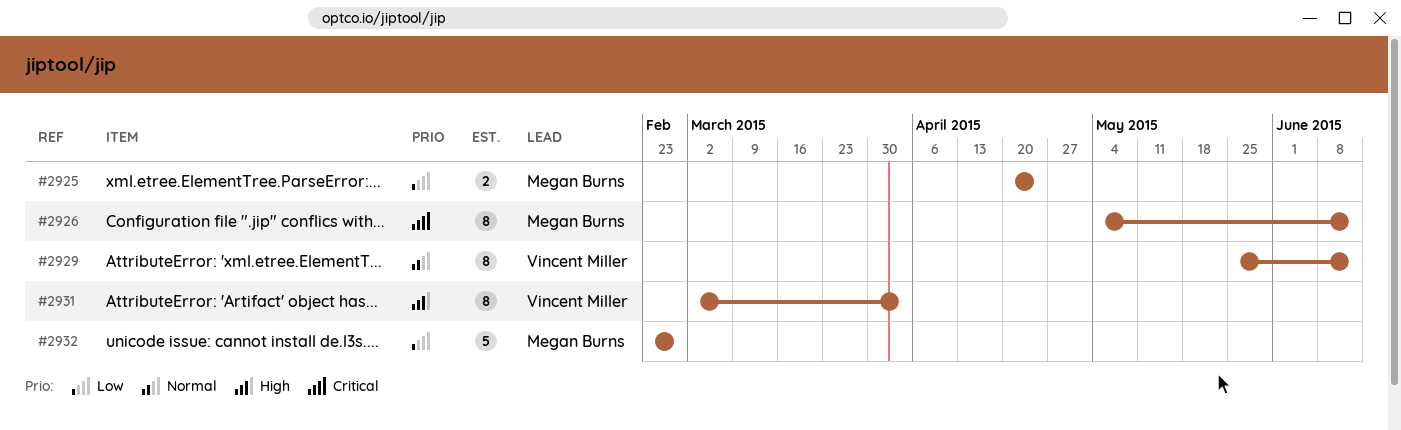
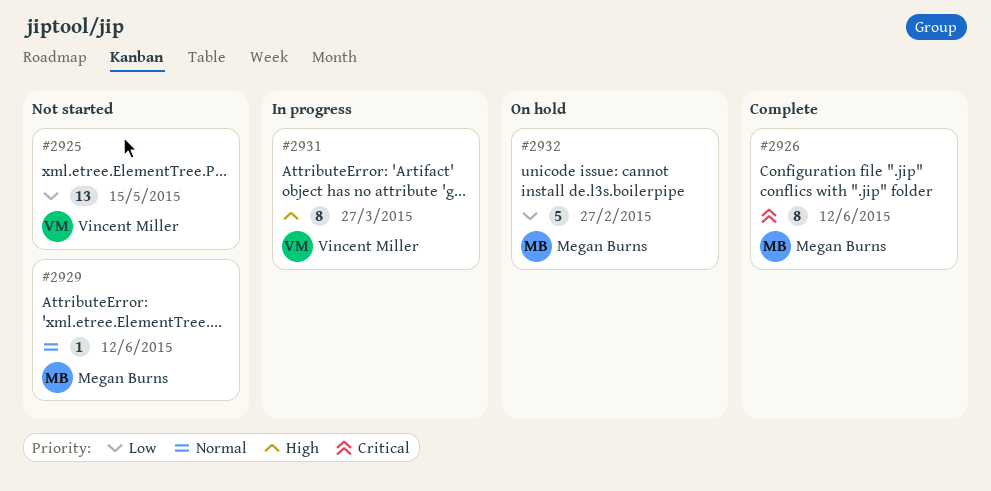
#2925, owner: Megan Burns -> Vincent Miller
#2925, estimate: 2 -> 13
#2925, due: Apr 24 -> May 15
#2929, owner: Vincent Miller -> Megan Burns
#2929, estimate: 8 -> 1
#2931, due: Apr 3 -> Mar 27

